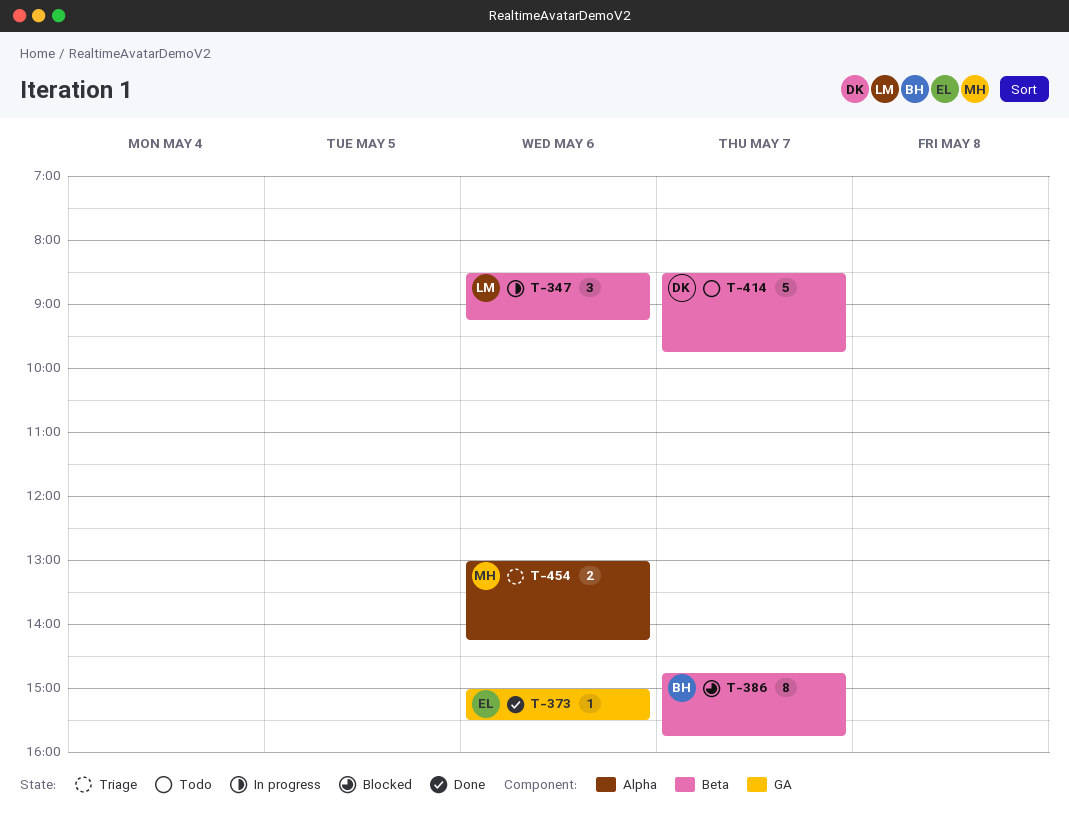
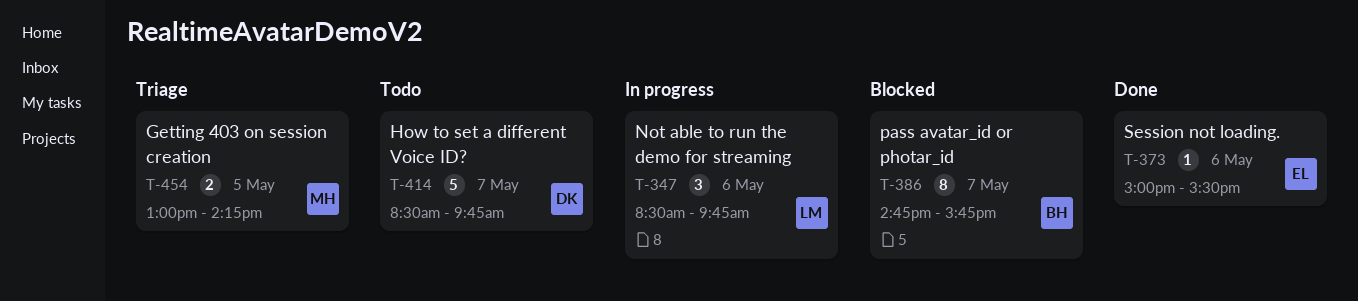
T-347, ends: 09:15 -> 09:45
T-454, day: May 6 -> May 5

